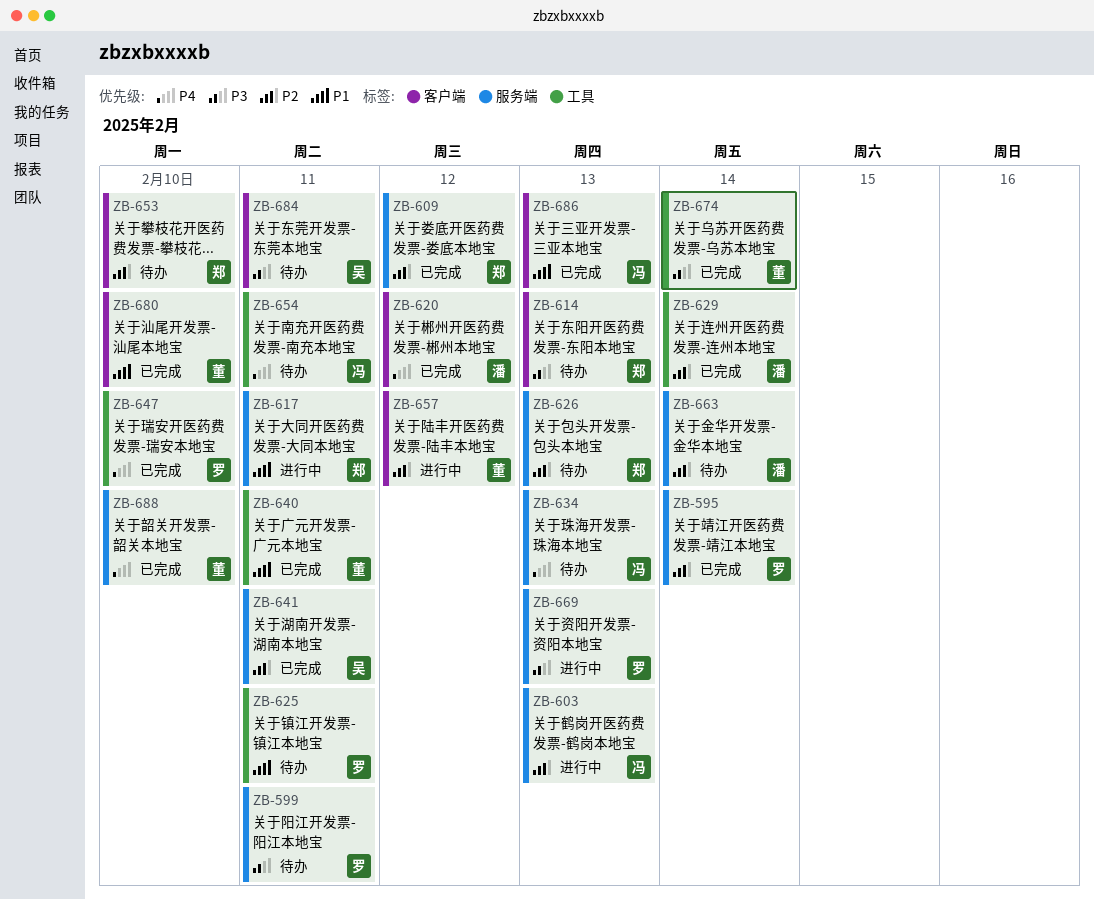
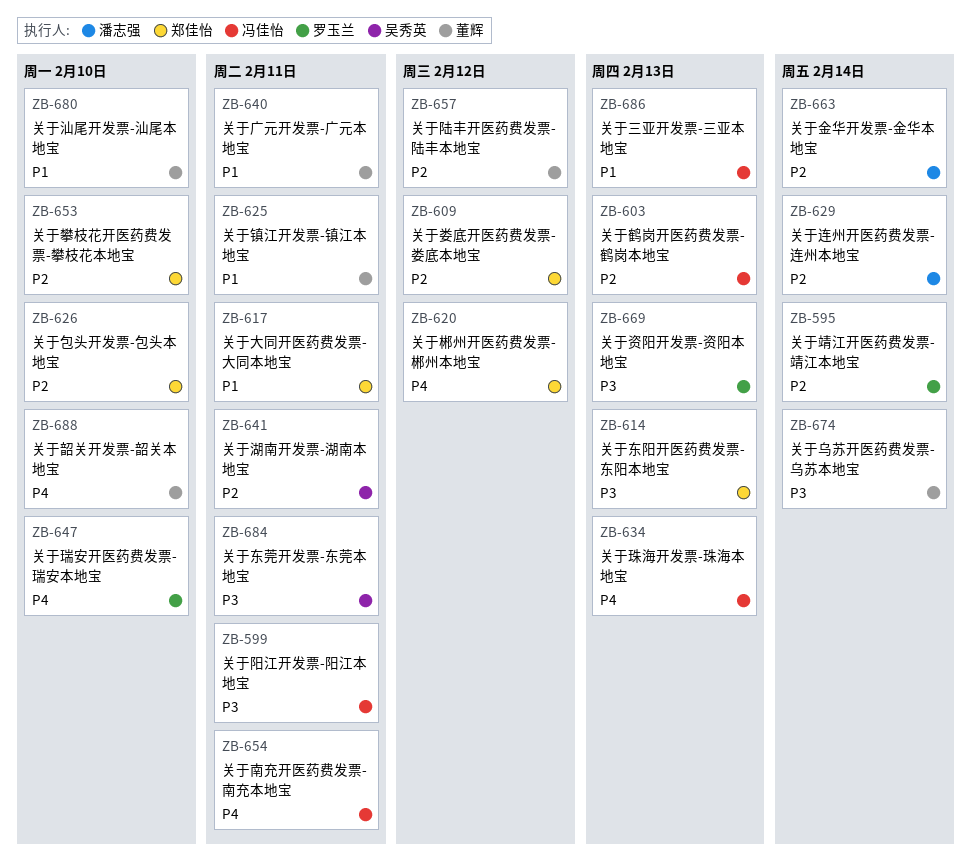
ZB-599, owner: 罗玉兰 -> 冯佳怡
ZB-620, owner: 潘志强 -> 郑佳怡
ZB-625, owner: 罗玉兰 -> 董辉
ZB-626, due: Feb 13 -> Feb 10

